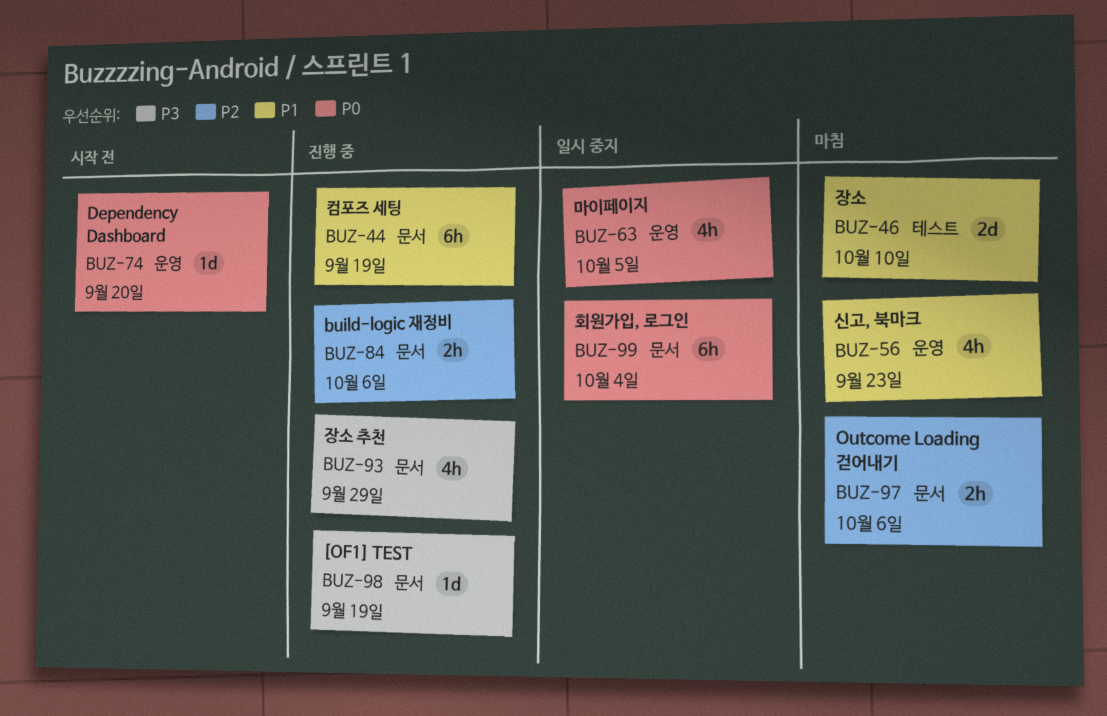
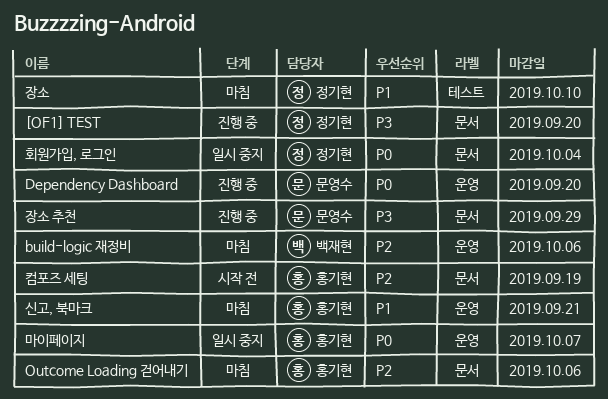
[OF1] TEST, due: Sep 19 -> Sep 20
build-logic 재정비, status: 진행 중 -> 마침
build-logic 재정비, label: 문서 -> 운영
Dependency Dashboard, status: 시작 전 -> 진행 중
마이페이지, due: Oct 5 -> Oct 7
신고, 북마크, due: Sep 23 -> Sep 21
컴포즈 세팅, status: 진행 중 -> 시작 전
컴포즈 세팅, priority: P1 -> P2

